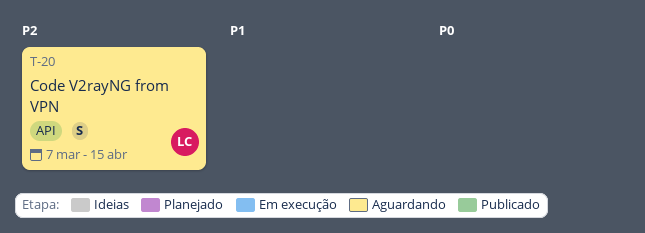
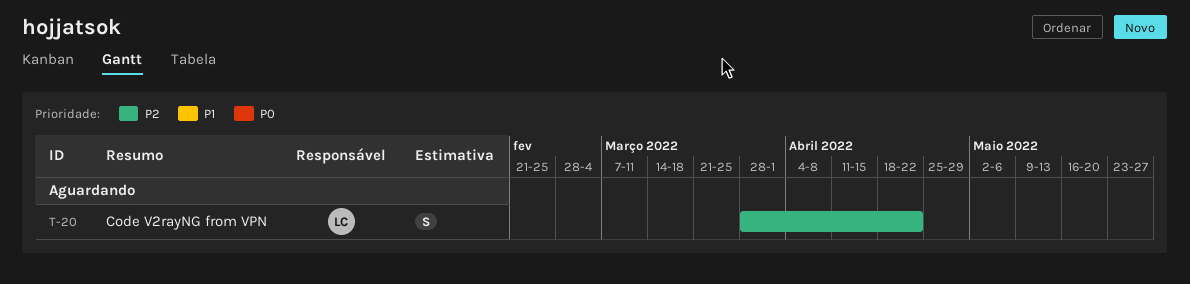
T-20, start: Mar 7 -> Mar 28
T-20, due: Apr 15 -> Apr 22

